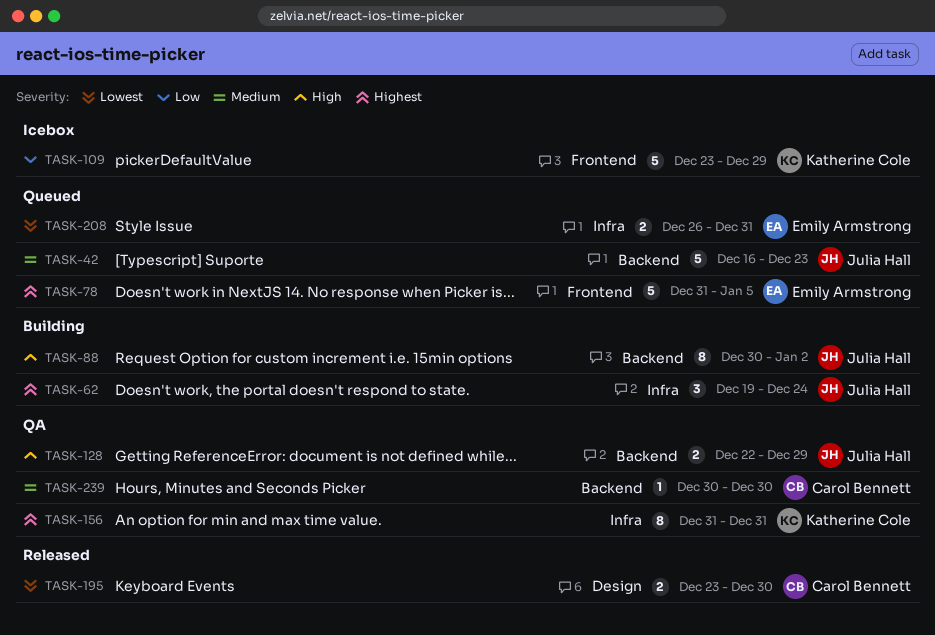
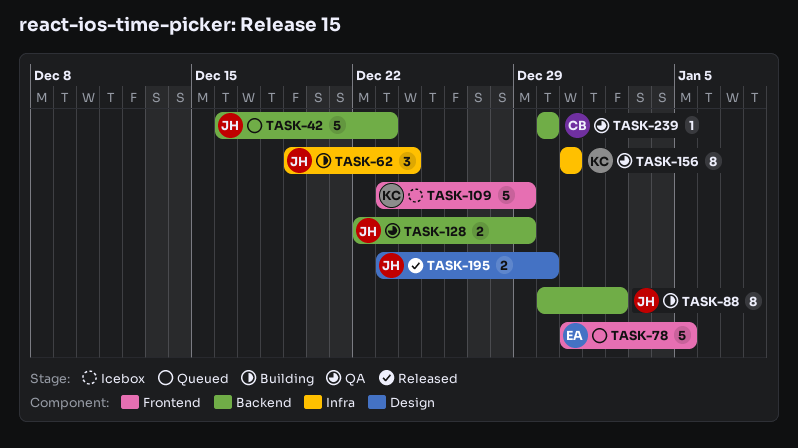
TASK-195, owner: Carol Bennett -> Julia Hall
TASK-208: present -> none

